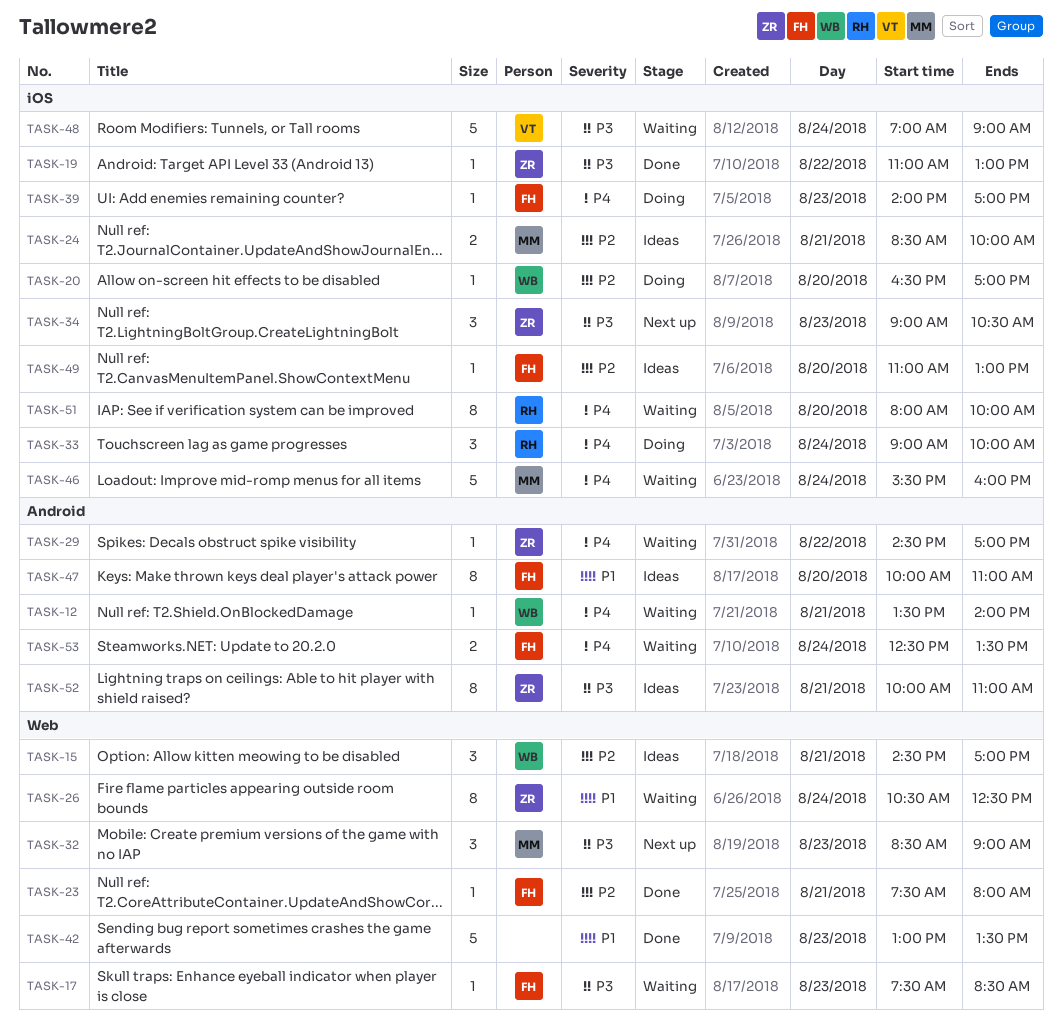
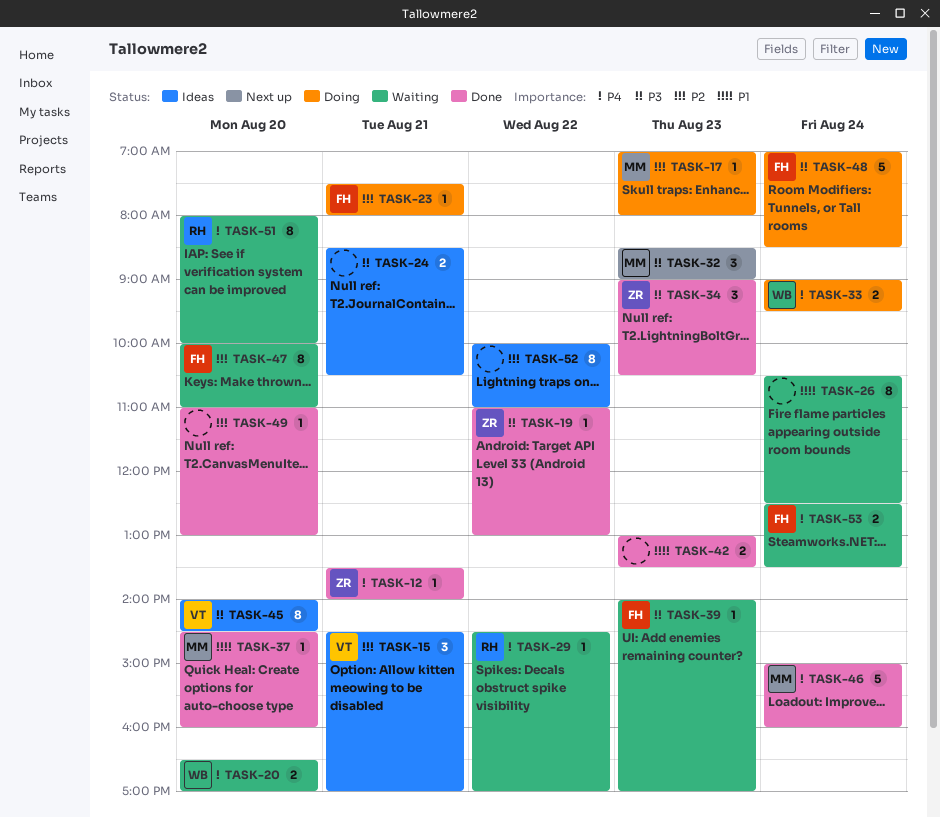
TASK-12, status: Waiting -> Done
TASK-12, owner: WB -> ZR
TASK-15, owner: WB -> VT
TASK-17, status: Waiting -> Doing
TASK-17, owner: FH -> MM
TASK-17, priority: P3 -> P2
TASK-17, begins: 07:30 -> 07:00
TASK-17, ends: 08:30 -> 08:00
TASK-20, status: Doing -> Waiting
TASK-20, priority: P2 -> P4
TASK-20, estimate: 1 -> 2
TASK-23, status: Done -> Doing
TASK-24, owner: MM -> none
TASK-24, priority: P2 -> P3
TASK-24, ends: 10:00 -> 10:30
TASK-26, owner: ZR -> none
TASK-29, owner: ZR -> RH
TASK-33, owner: RH -> WB
TASK-33, estimate: 3 -> 2
TASK-33, ends: 10:00 -> 09:30
TASK-34, status: Next up -> Done
TASK-37: none -> present
TASK-39, status: Doing -> Waiting
TASK-39, priority: P4 -> P3
TASK-42, estimate: 5 -> 2
TASK-45: none -> present
TASK-46, status: Waiting -> Done
TASK-46, begins: 15:30 -> 15:00
TASK-47, status: Ideas -> Waiting
TASK-47, priority: P1 -> P2
TASK-48, status: Waiting -> Doing
TASK-48, owner: VT -> FH
TASK-48, ends: 09:00 -> 08:30
TASK-49, status: Ideas -> Done
TASK-49, owner: FH -> none
TASK-52, owner: ZR -> none
TASK-52, priority: P3 -> P2
TASK-52, day: Aug 21 -> Aug 22

